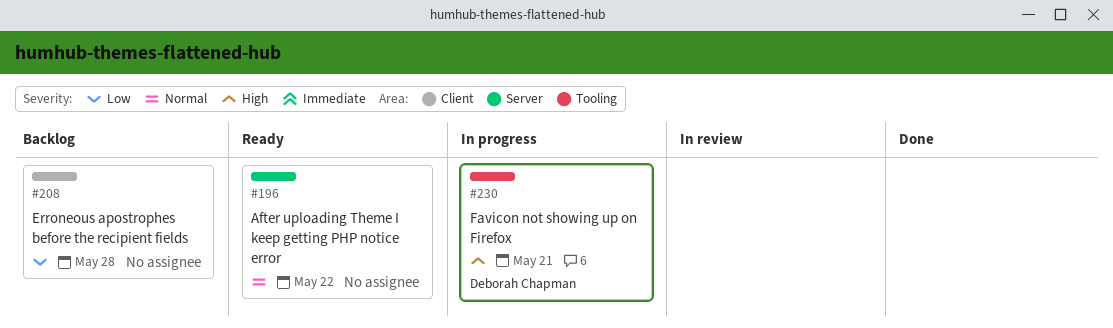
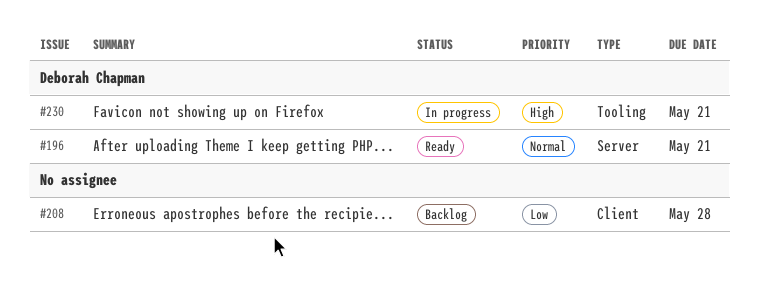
#196, owner: none -> Deborah Chapman
#196, due: May 22 -> May 21

